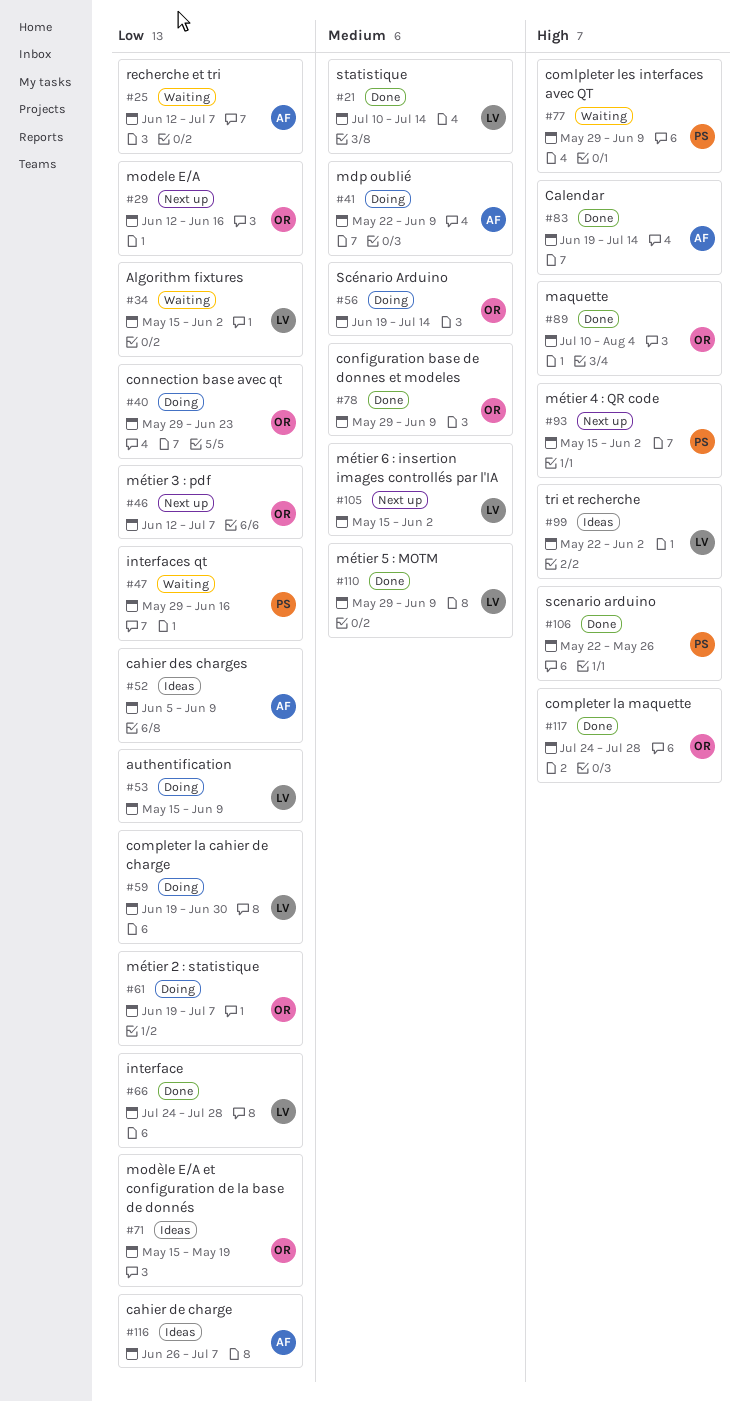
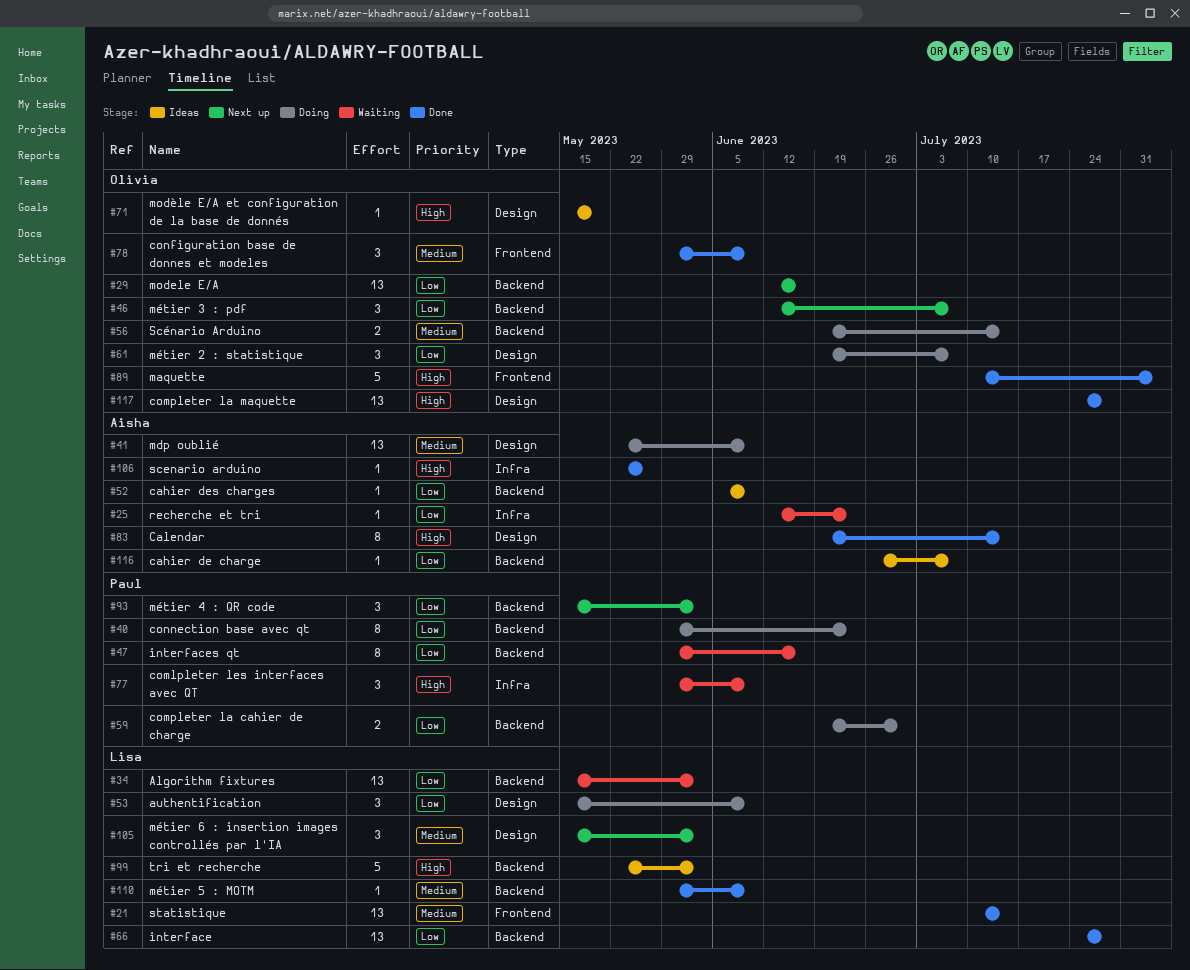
#25, due: Jul 7 -> Jun 23
#40, owner: Olivia -> Paul
#59, owner: Lisa -> Paul
#71, priority: Low -> High
#93, priority: High -> Low
#106, owner: Paul -> Aisha

